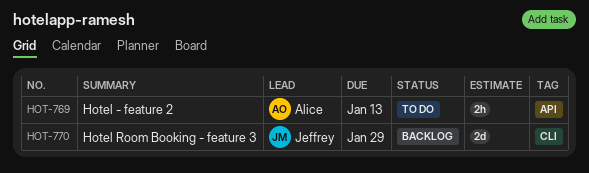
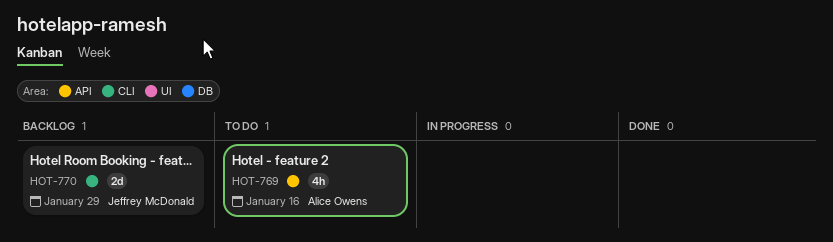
HOT-769, estimate: 2h -> 4h
HOT-769, due: Jan 13 -> Jan 16

